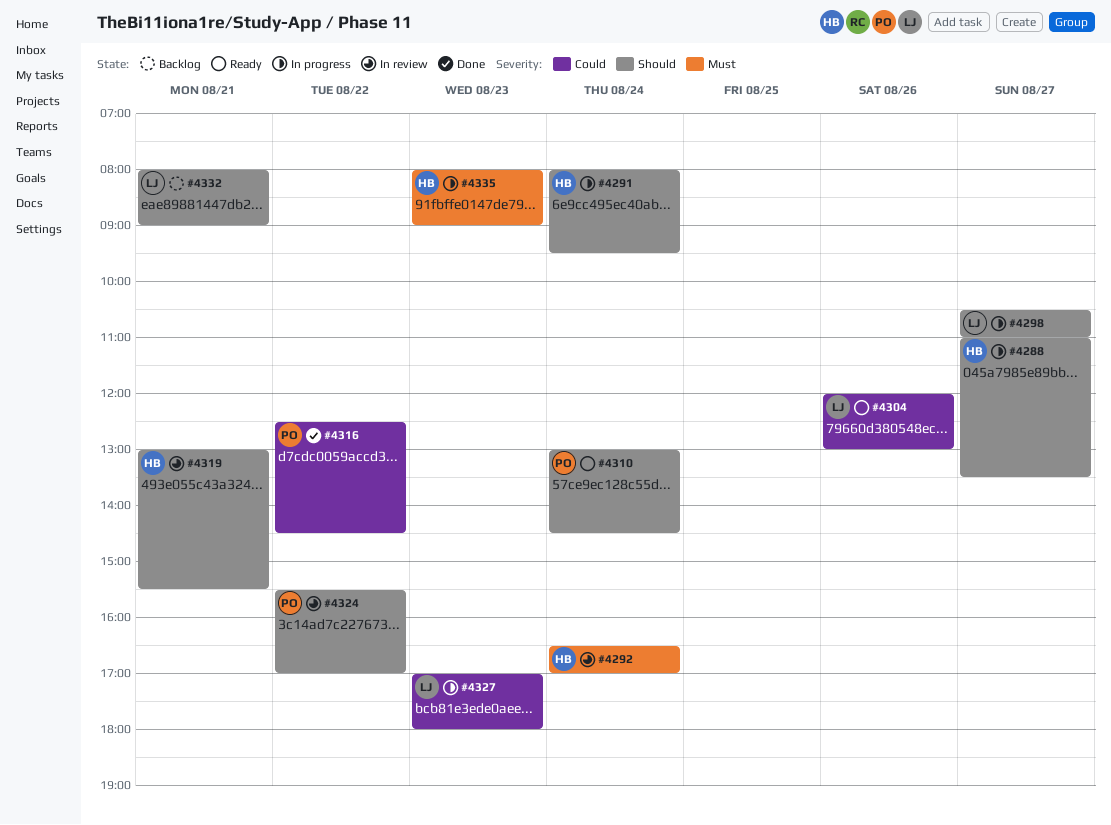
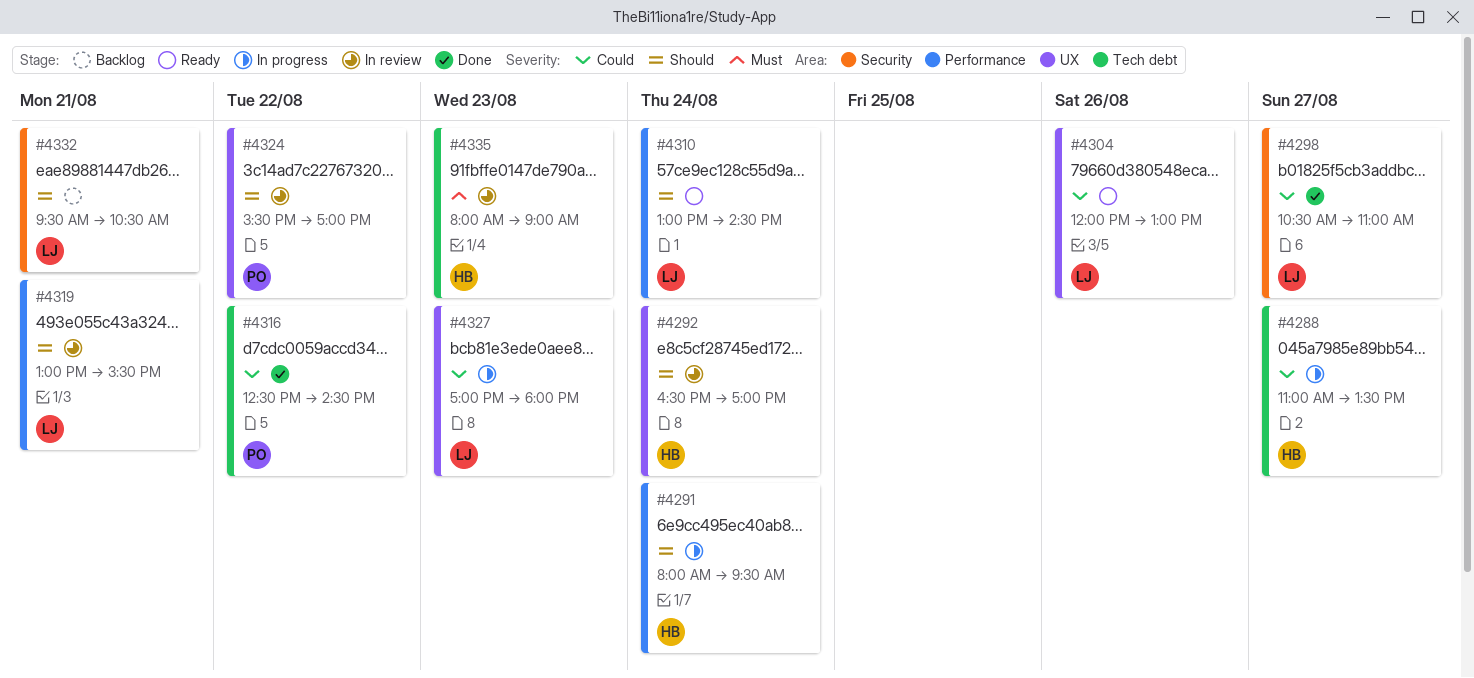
#4288, priority: Should -> Could
#4292, priority: Must -> Should
#4298, status: In progress -> Done
#4298, priority: Should -> Could
#4310, owner: PO -> LJ
#4319, owner: HB -> LJ
#4332, begins: 08:00 -> 09:30
#4332, ends: 09:00 -> 10:30
#4335, status: In progress -> In review

